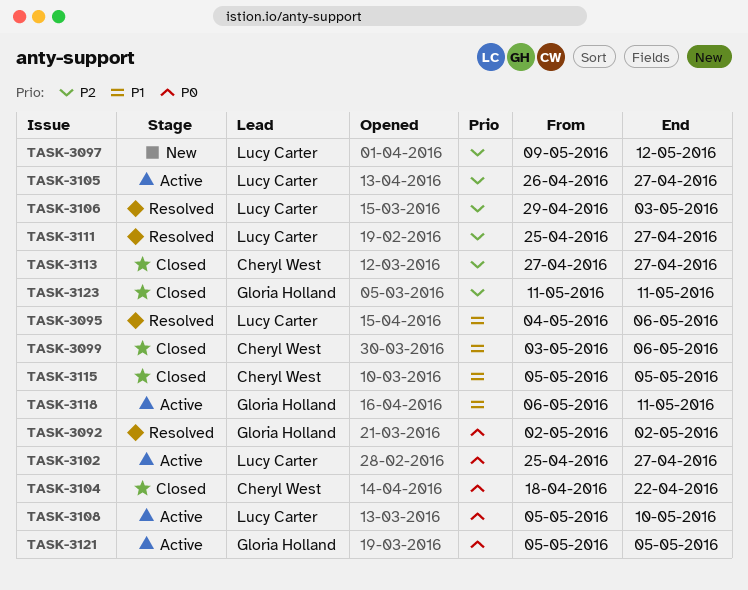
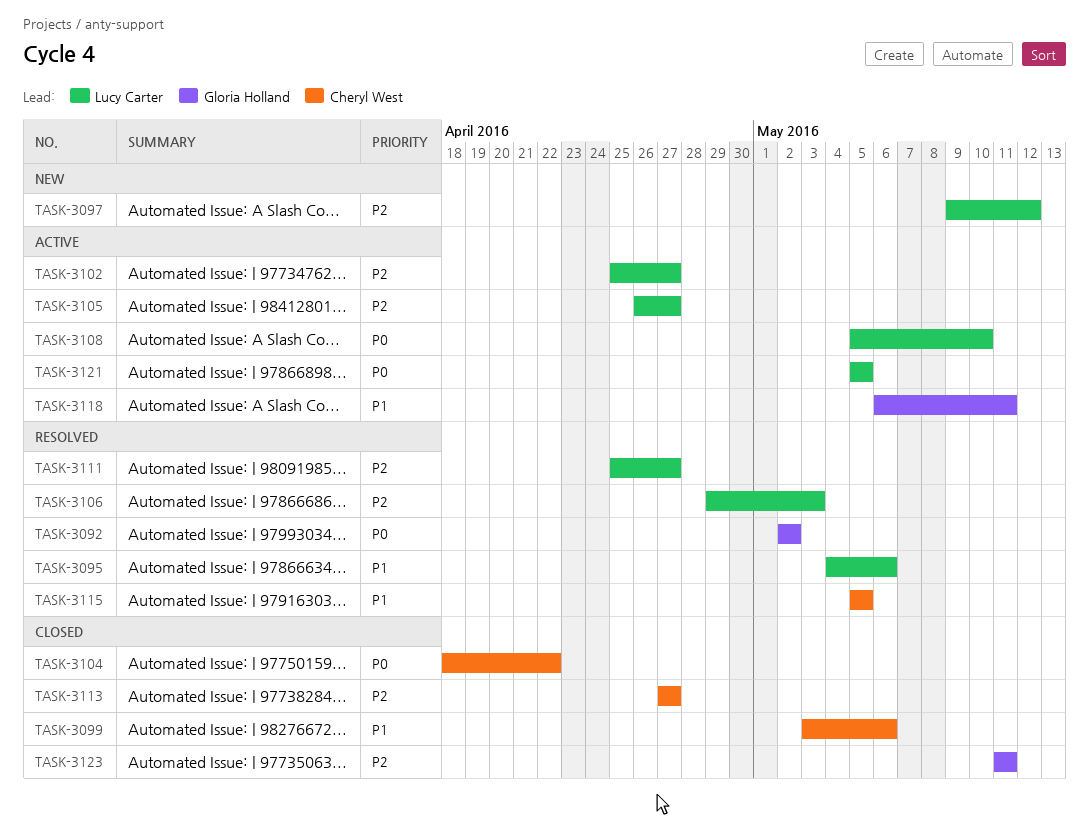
TASK-3102, priority: P0 -> P2
TASK-3115, status: Closed -> Resolved
TASK-3121, owner: Gloria Holland -> Lucy Carter

